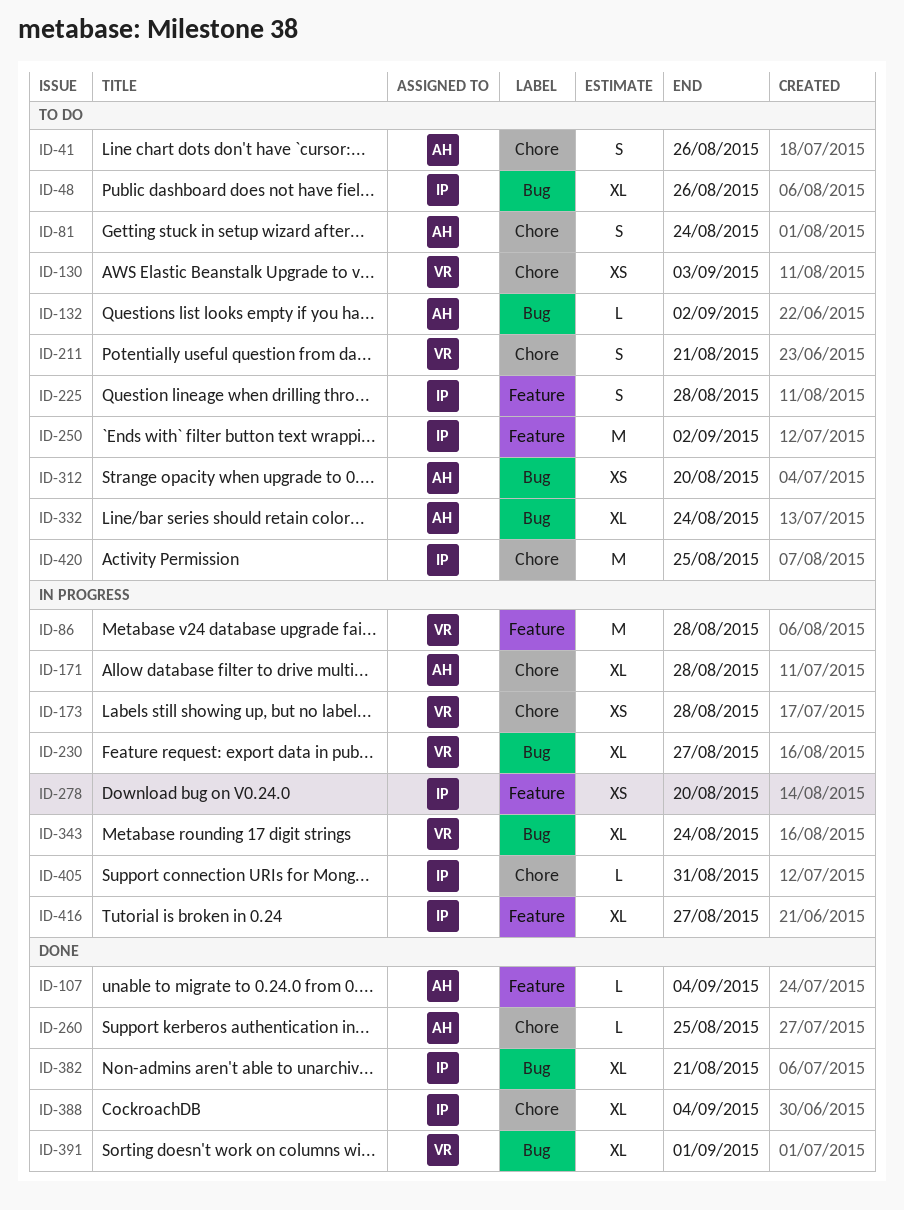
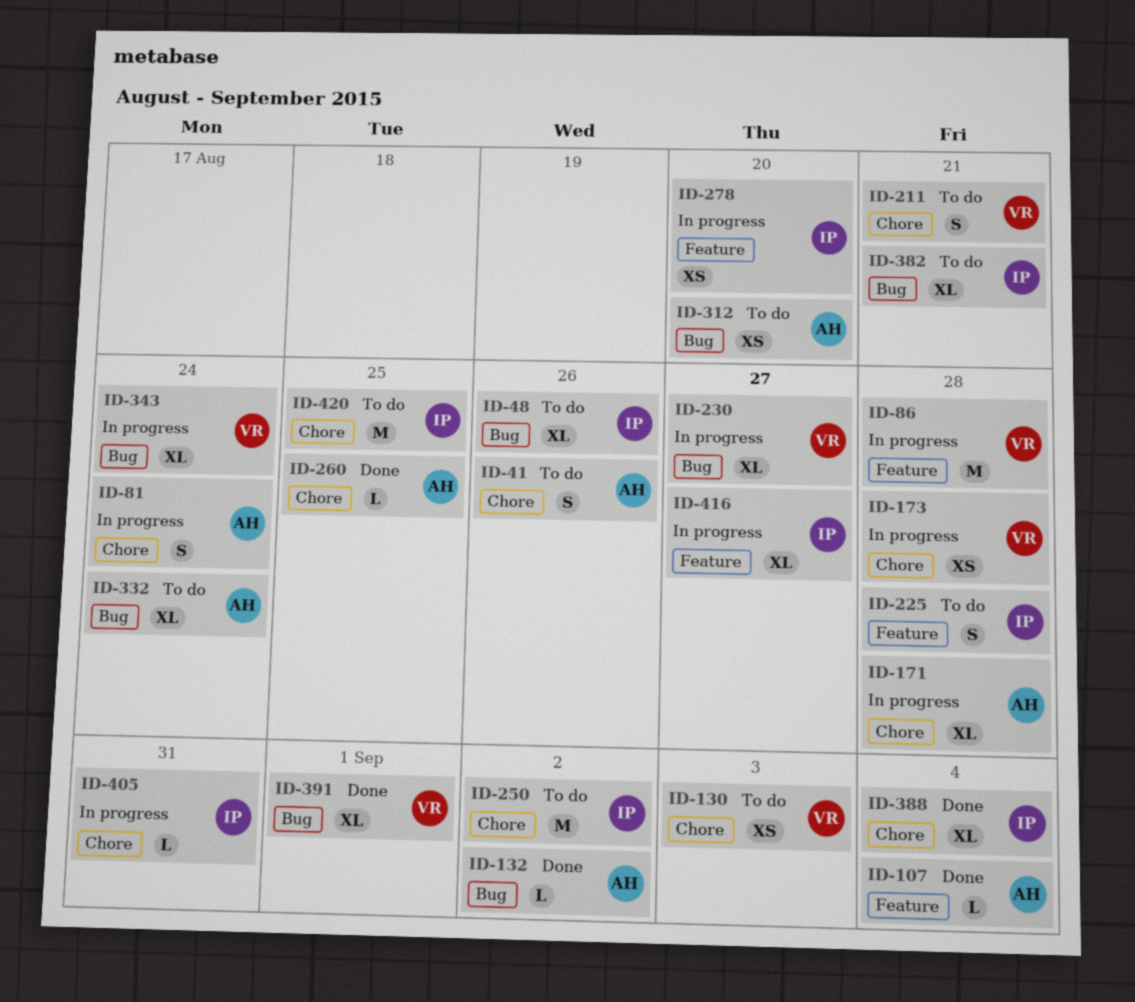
ID-81, status: To do -> In progress
ID-132, status: To do -> Done
ID-250, label: Feature -> Chore
ID-382, status: Done -> To do

